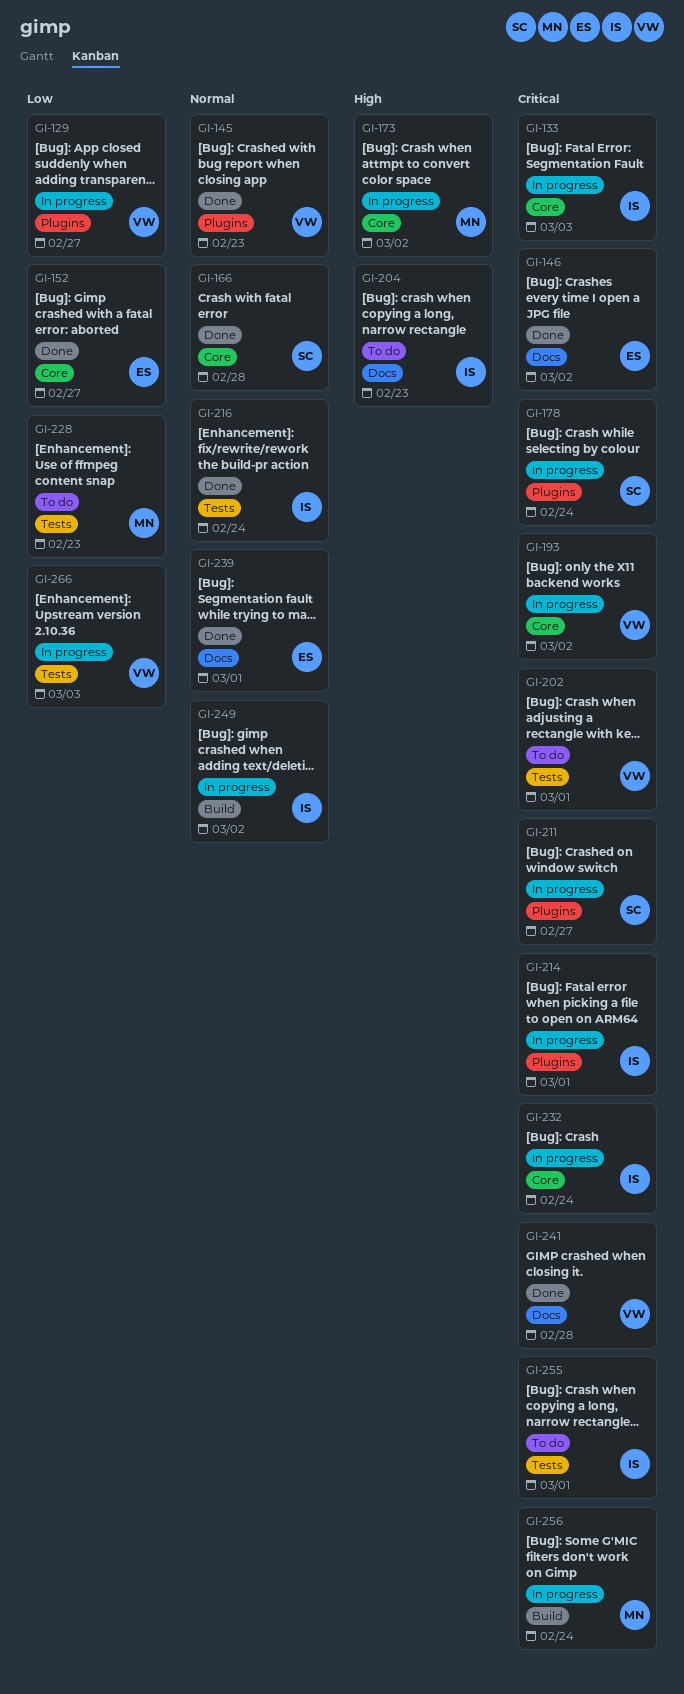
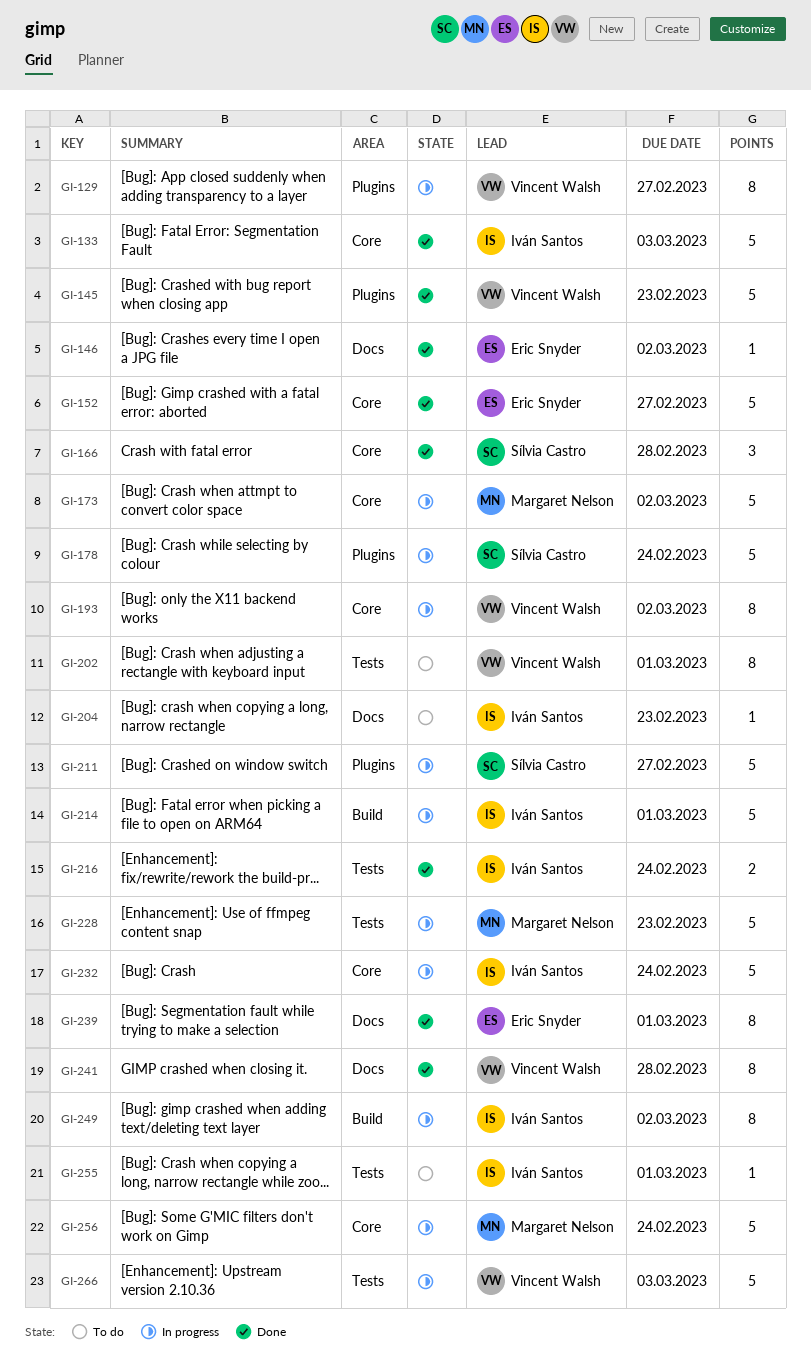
GI-133, status: In progress -> Done
GI-214, label: Plugins -> Build
GI-228, status: To do -> In progress
GI-256, label: Build -> Core

